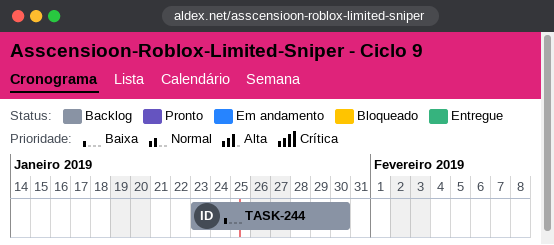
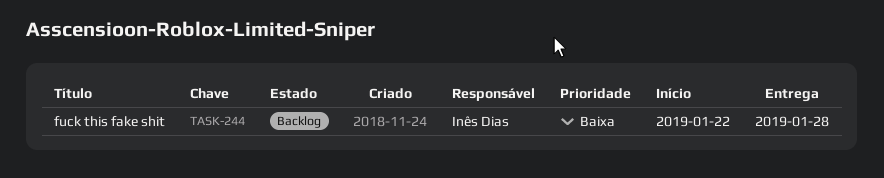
TASK-244, start: Jan 23 -> Jan 22
TASK-244, due: Jan 30 -> Jan 28

